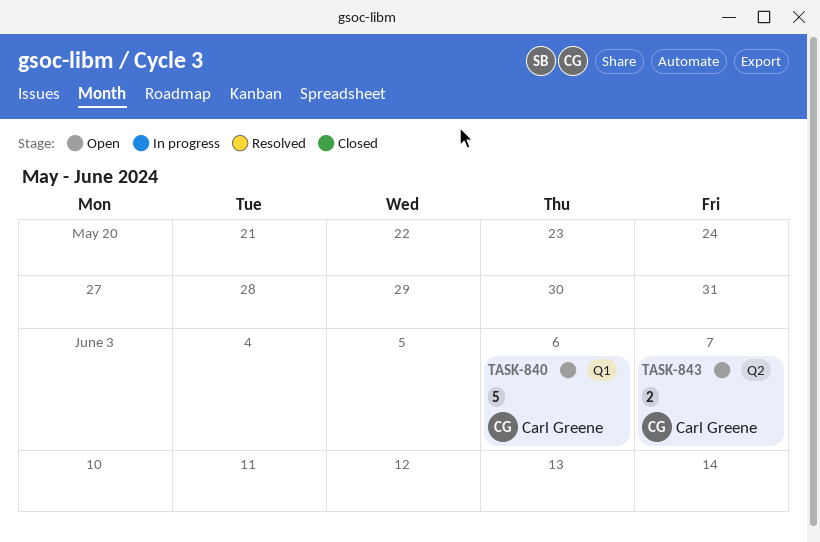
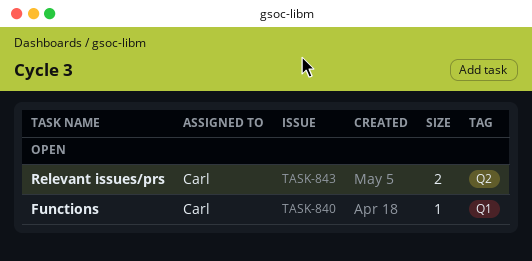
TASK-840, estimate: 5 -> 1

